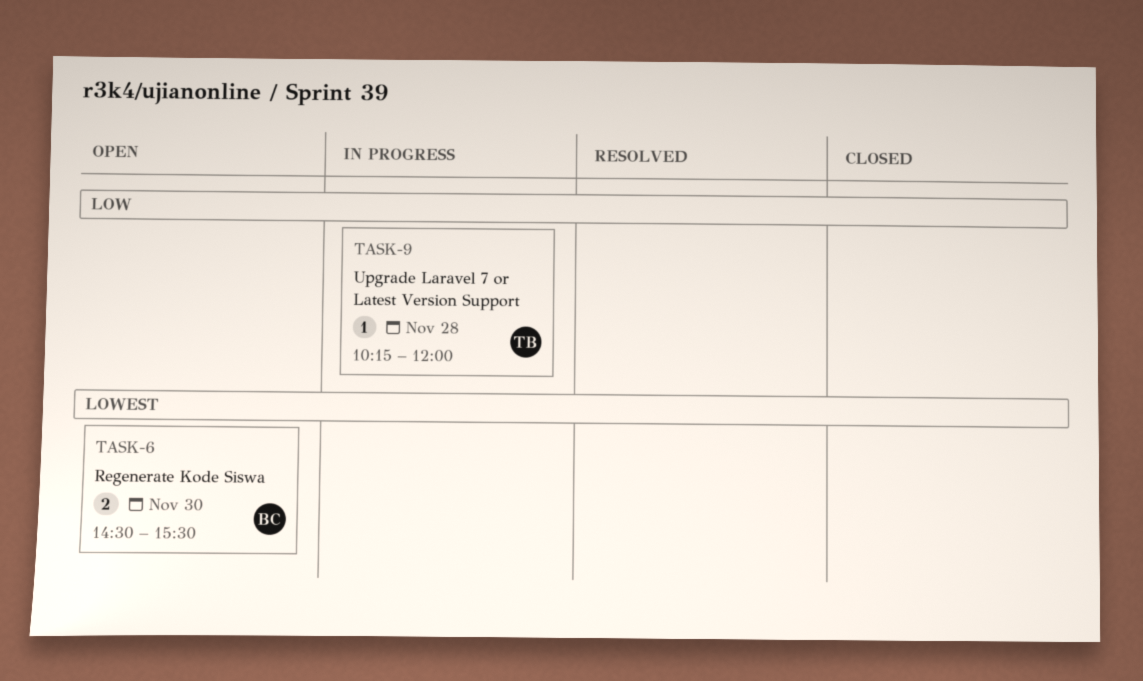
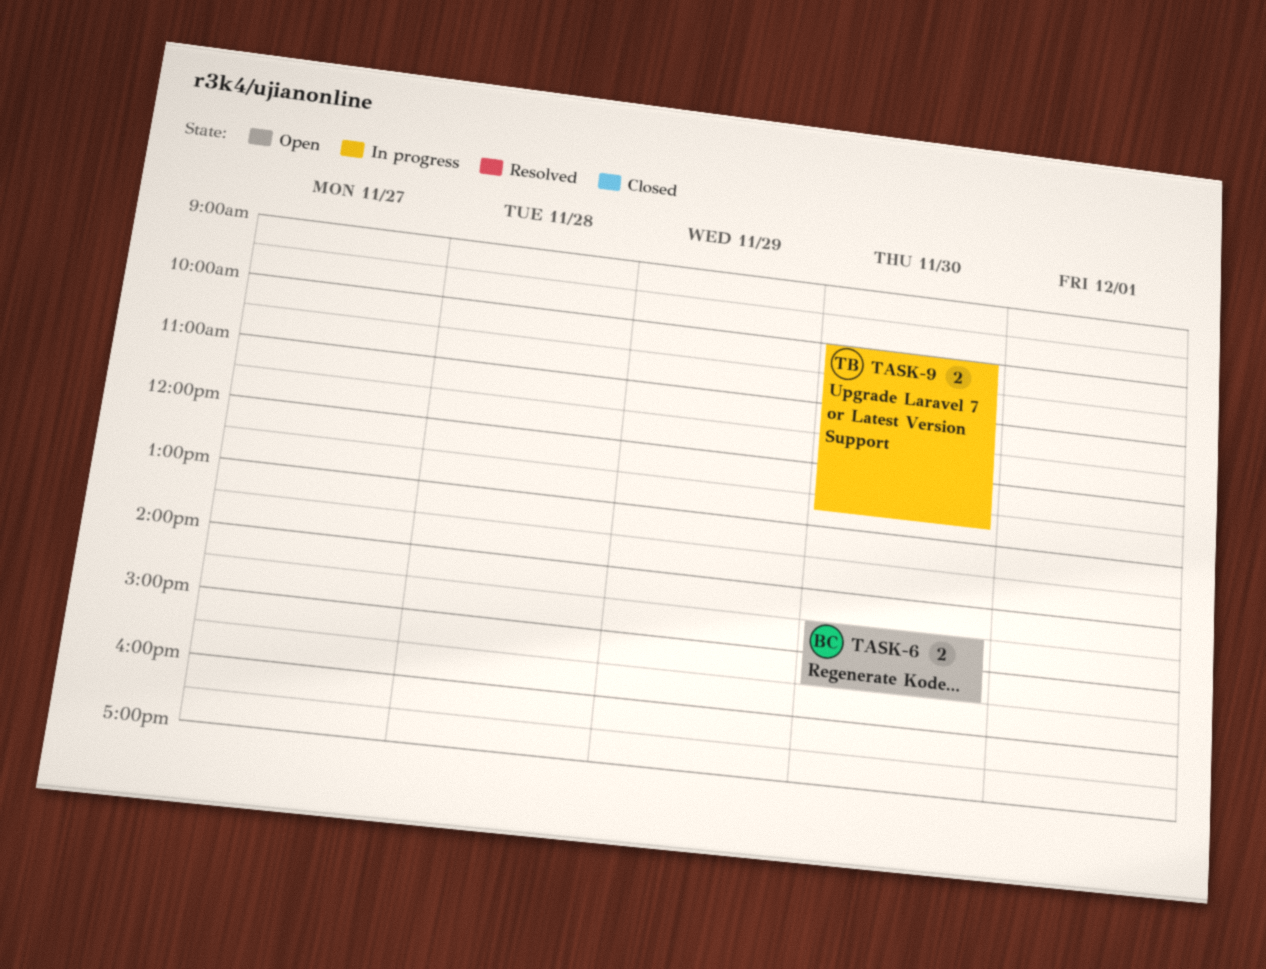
TASK-9, estimate: 1 -> 2
TASK-9, day: Nov 28 -> Nov 30
TASK-9, begins: 10:15 -> 10:00
TASK-9, ends: 12:00 -> 12:45

